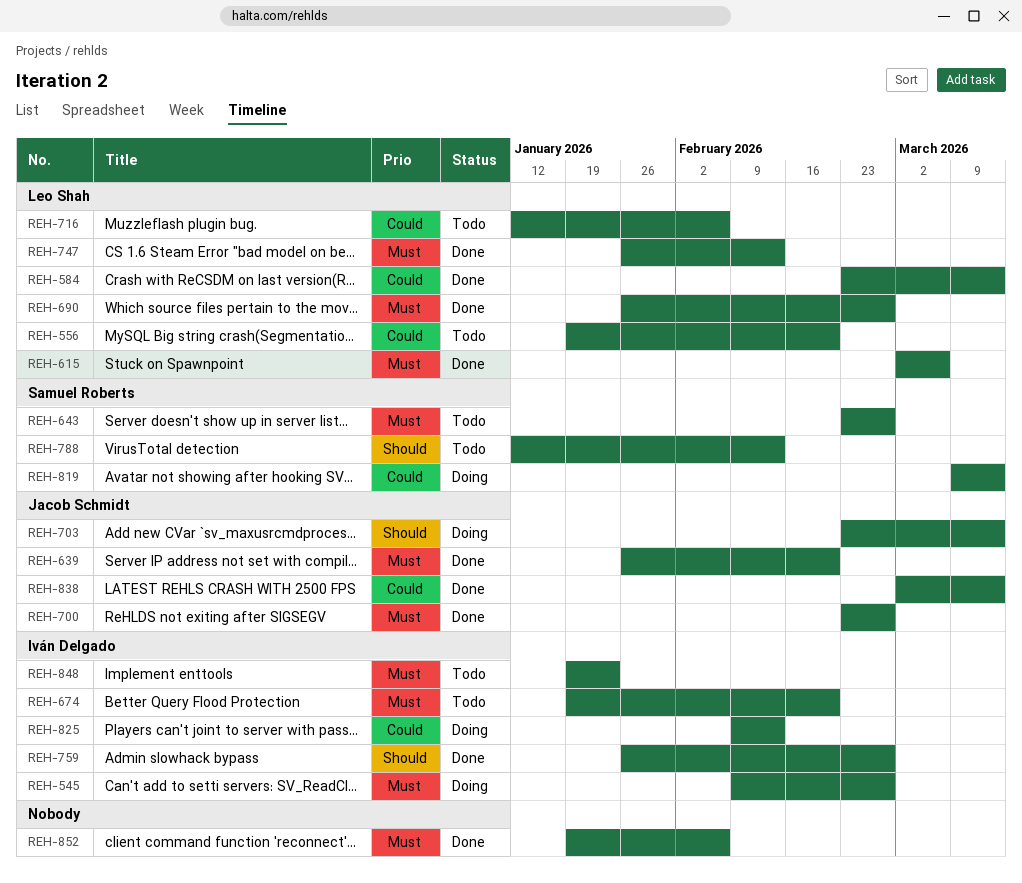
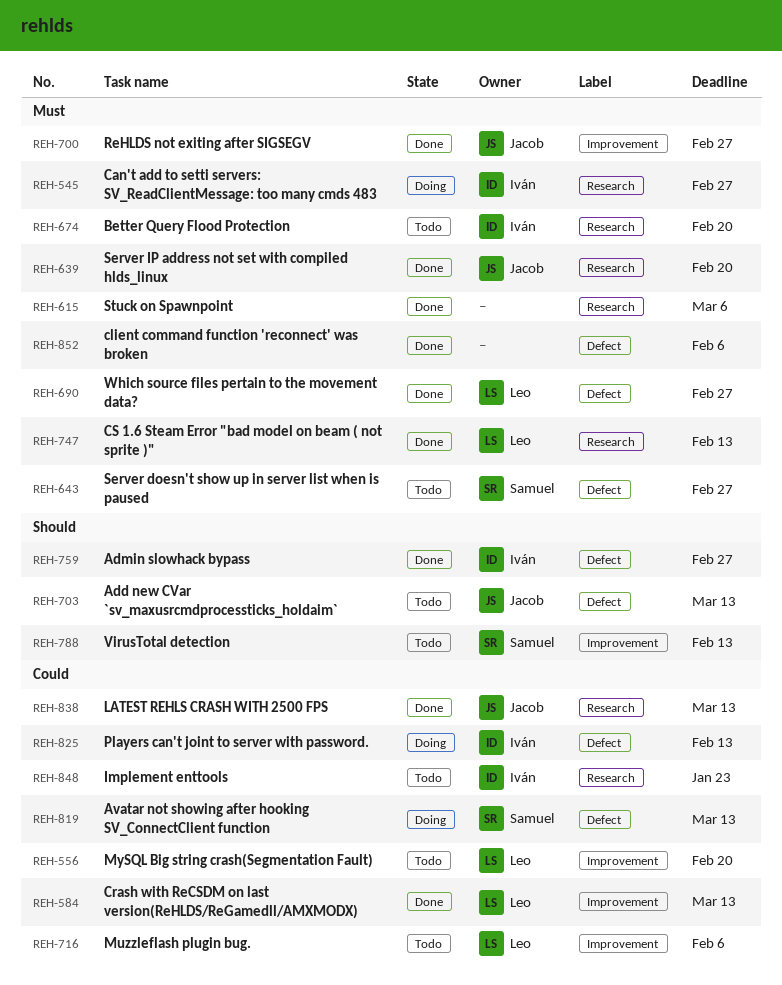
REH-615, owner: Leo Shah -> none
REH-703, status: Doing -> Todo
REH-848, priority: Must -> Could

